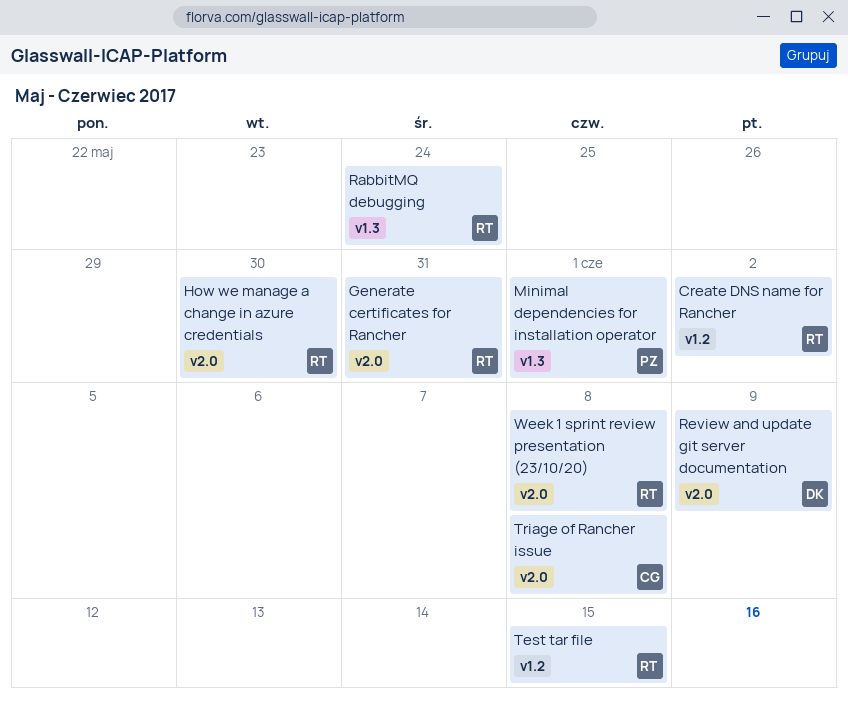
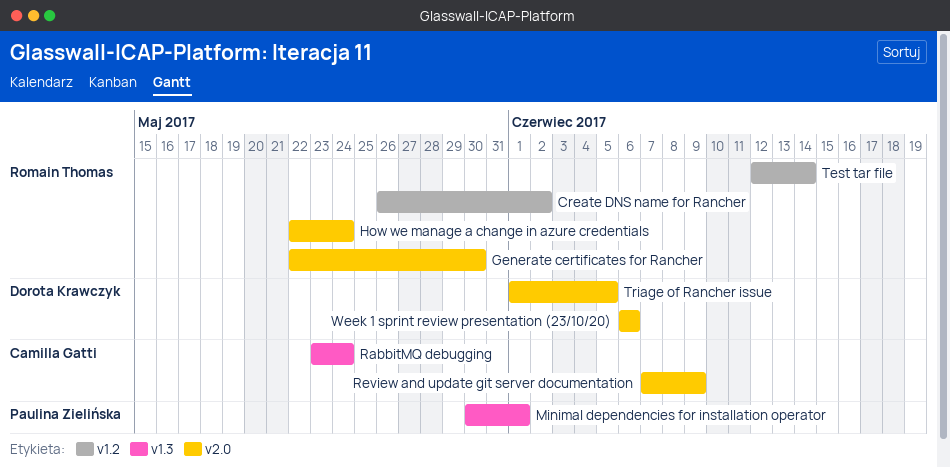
Generate certificates for Rancher, due: May 31 -> May 30
How we manage a change in azure credentials, due: May 30 -> May 24
RabbitMQ debugging, owner: Romain Thomas -> Camilla Gatti
Review and update git server documentation, owner: Dorota Krawczyk -> Camilla Gatti
Test tar file, due: Jun 15 -> Jun 14
Triage of Rancher issue, owner: Camilla Gatti -> Dorota Krawczyk
Triage of Rancher issue, due: Jun 8 -> Jun 5
Week 1 sprint review presentation (23/10/20), owner: Romain Thomas -> Dorota Krawczyk
Week 1 sprint review presentation (23/10/20), due: Jun 8 -> Jun 6

